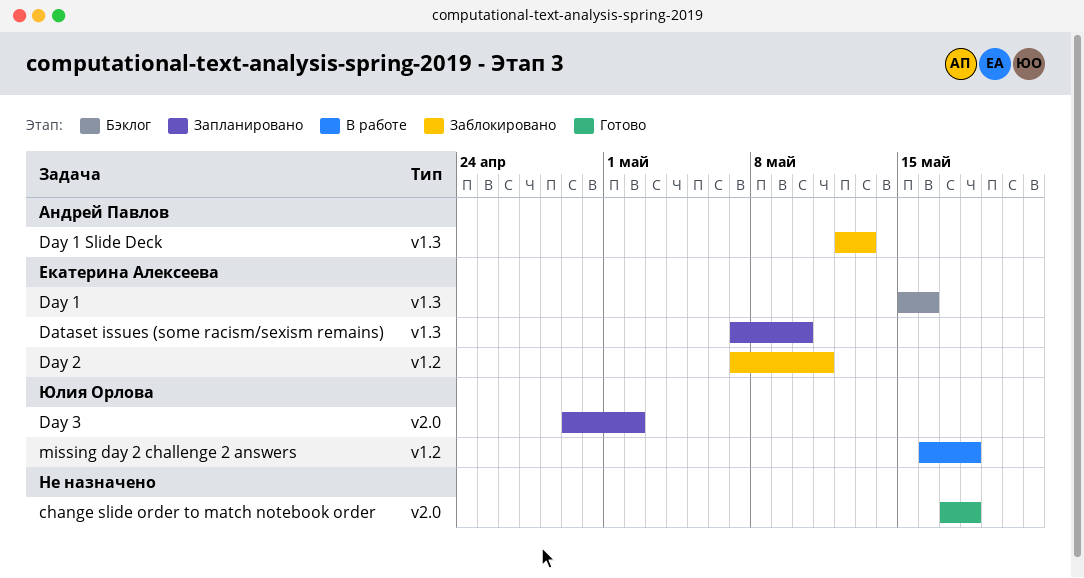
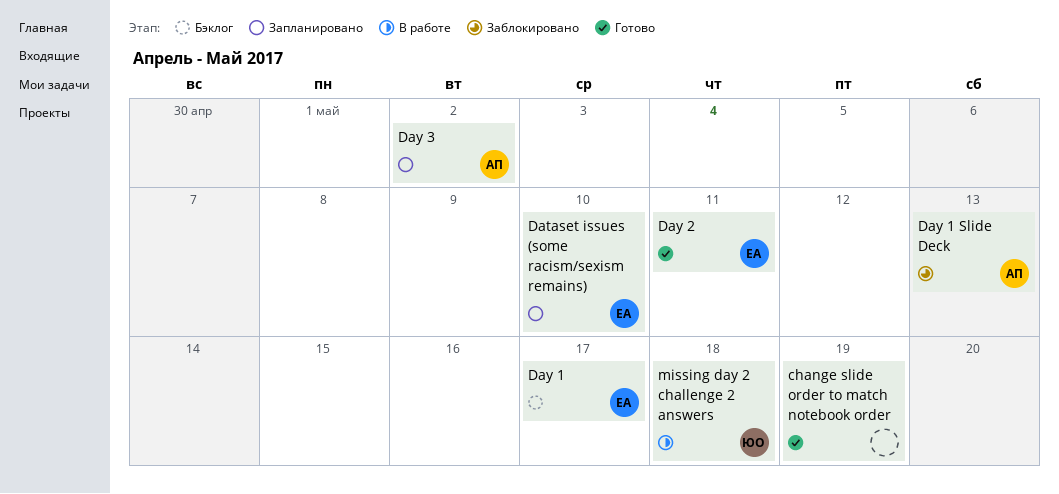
change slide order to match notebook order, due: May 18 -> May 19
Day 1, due: May 16 -> May 17
Day 2, status: Заблокировано -> Готово
Day 3, owner: Юлия Орлова -> Андрей Павлов

